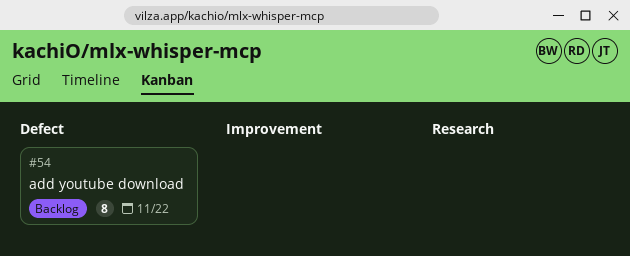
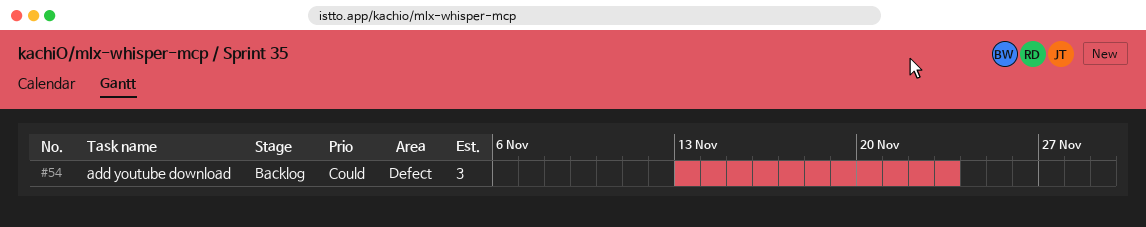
#54, estimate: 8 -> 3
#54, due: Nov 22 -> Nov 23

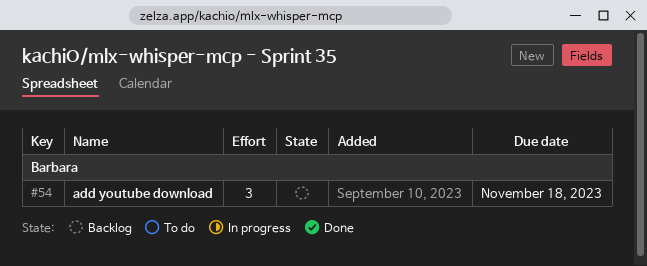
#54, due: Nov 23 -> Nov 18

